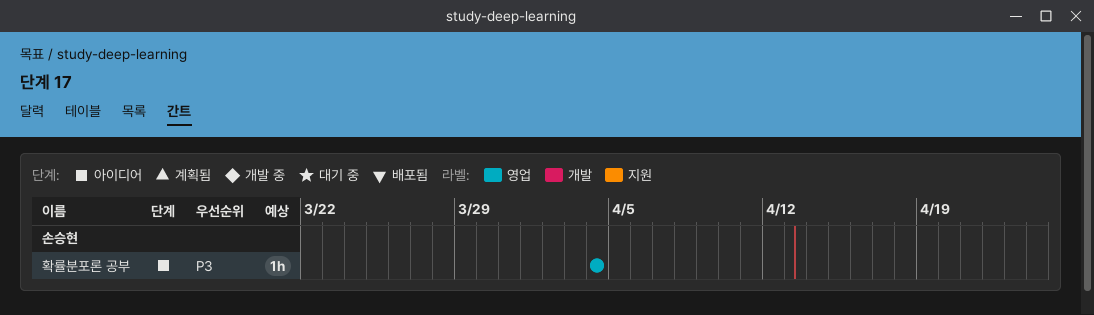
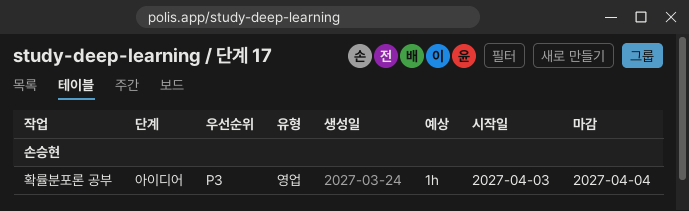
확률분포론 공부, start: Apr 4 -> Apr 3

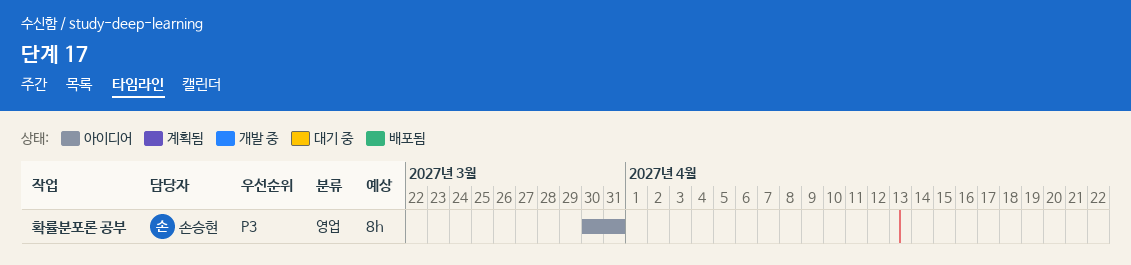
확률분포론 공부, estimate: 1h -> 8h
확률분포론 공부, start: Apr 3 -> Mar 30
확률분포론 공부, due: Apr 4 -> Mar 31

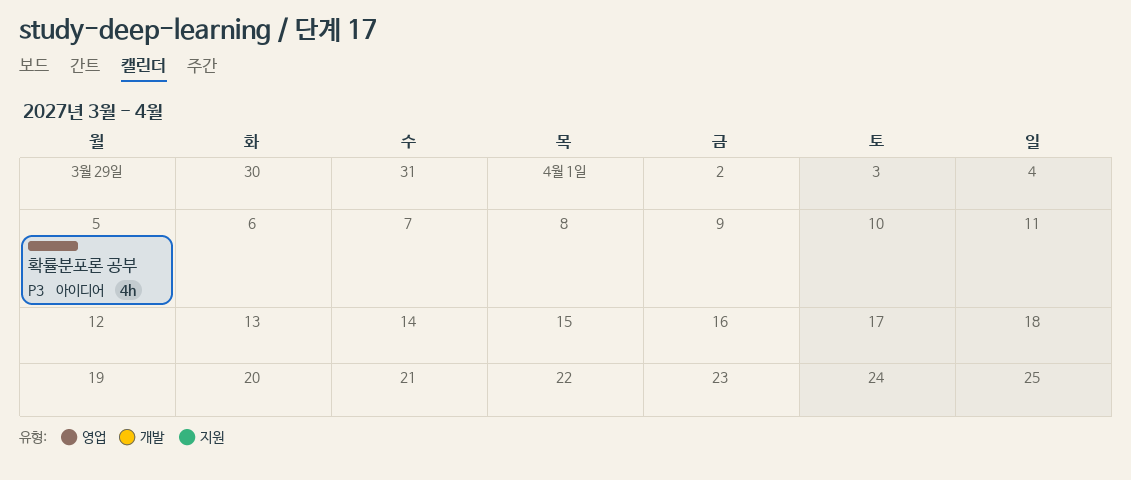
확률분포론 공부, estimate: 8h -> 4h
확률분포론 공부, due: Mar 31 -> Apr 5

